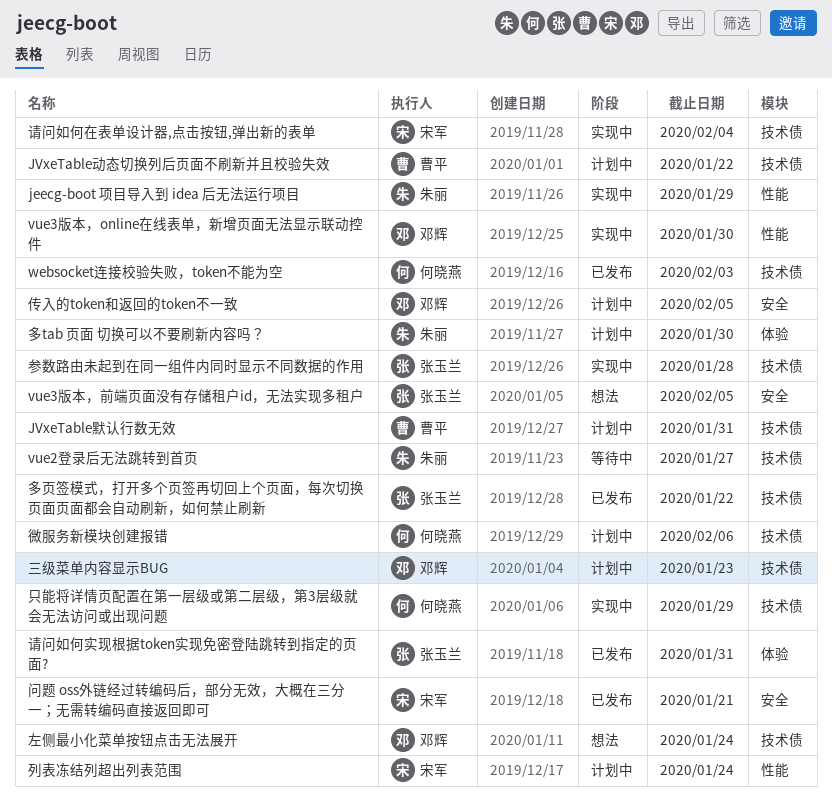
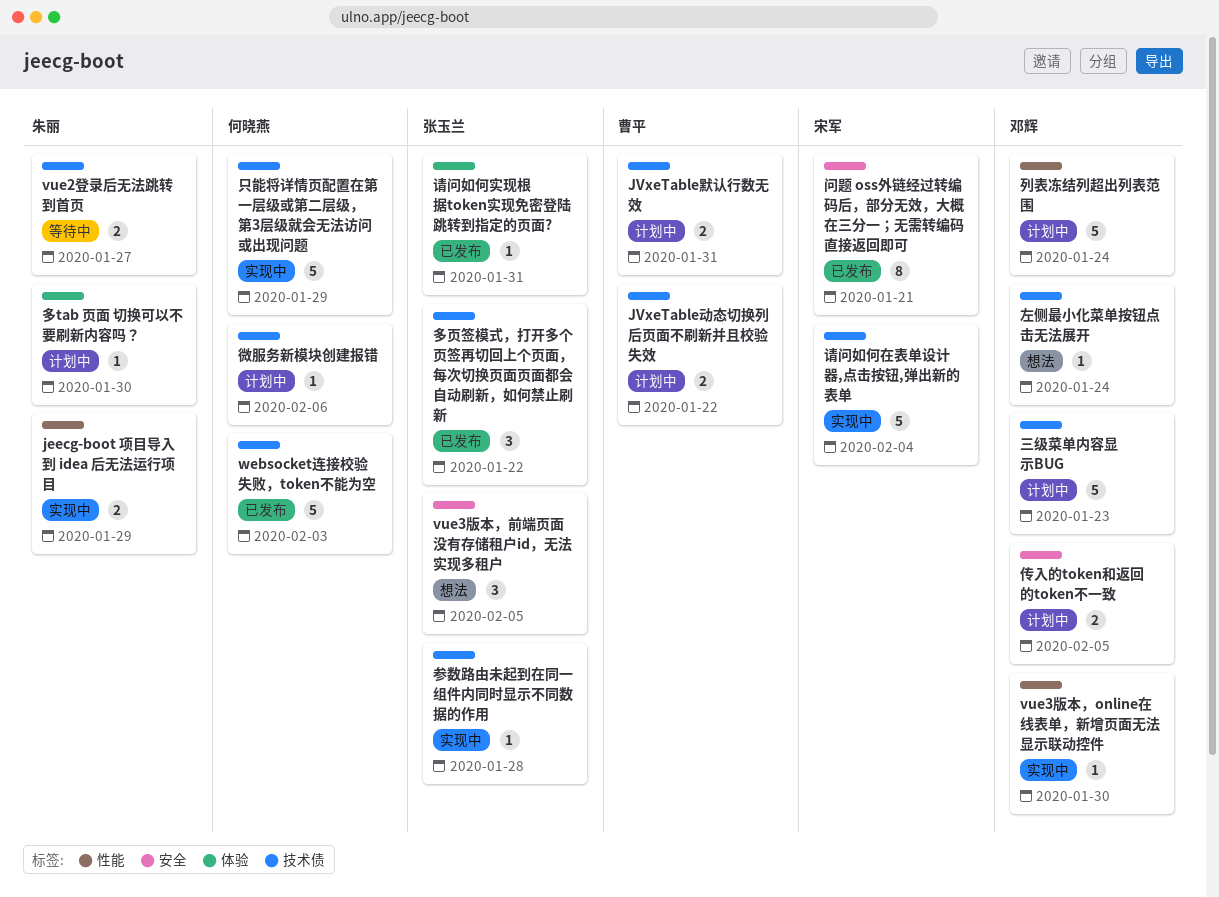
列表冻结列超出列表范围, owner: 宋军 -> 邓辉

